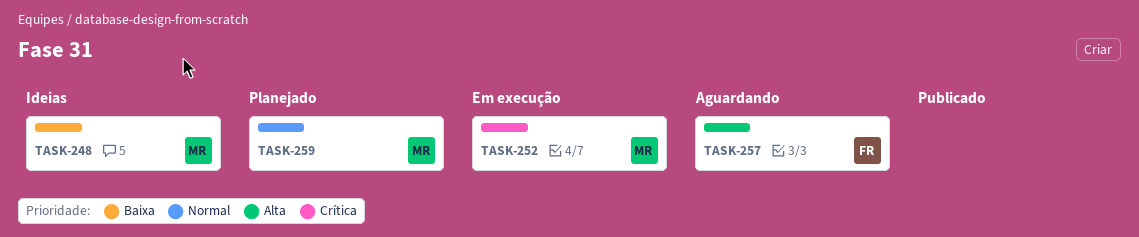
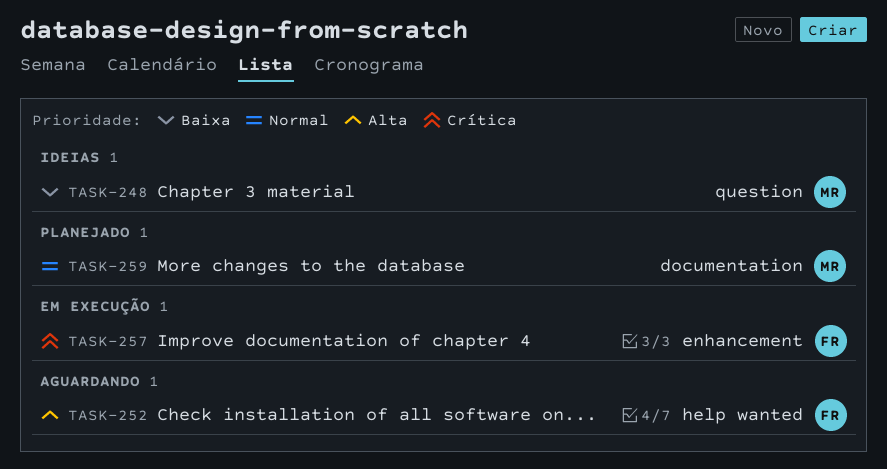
TASK-252, status: Em execução -> Aguardando
TASK-252, owner: MR -> FR
TASK-252, priority: Crítica -> Alta
TASK-257, status: Aguardando -> Em execução
TASK-257, priority: Alta -> Crítica

